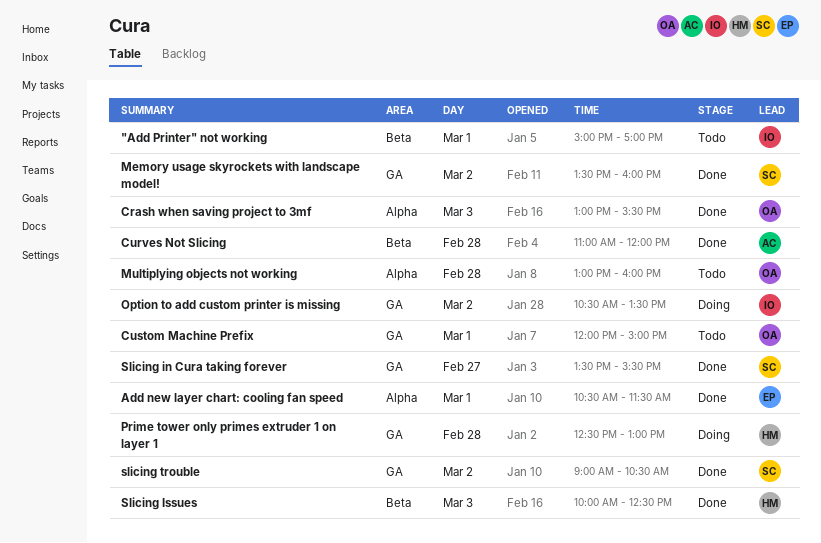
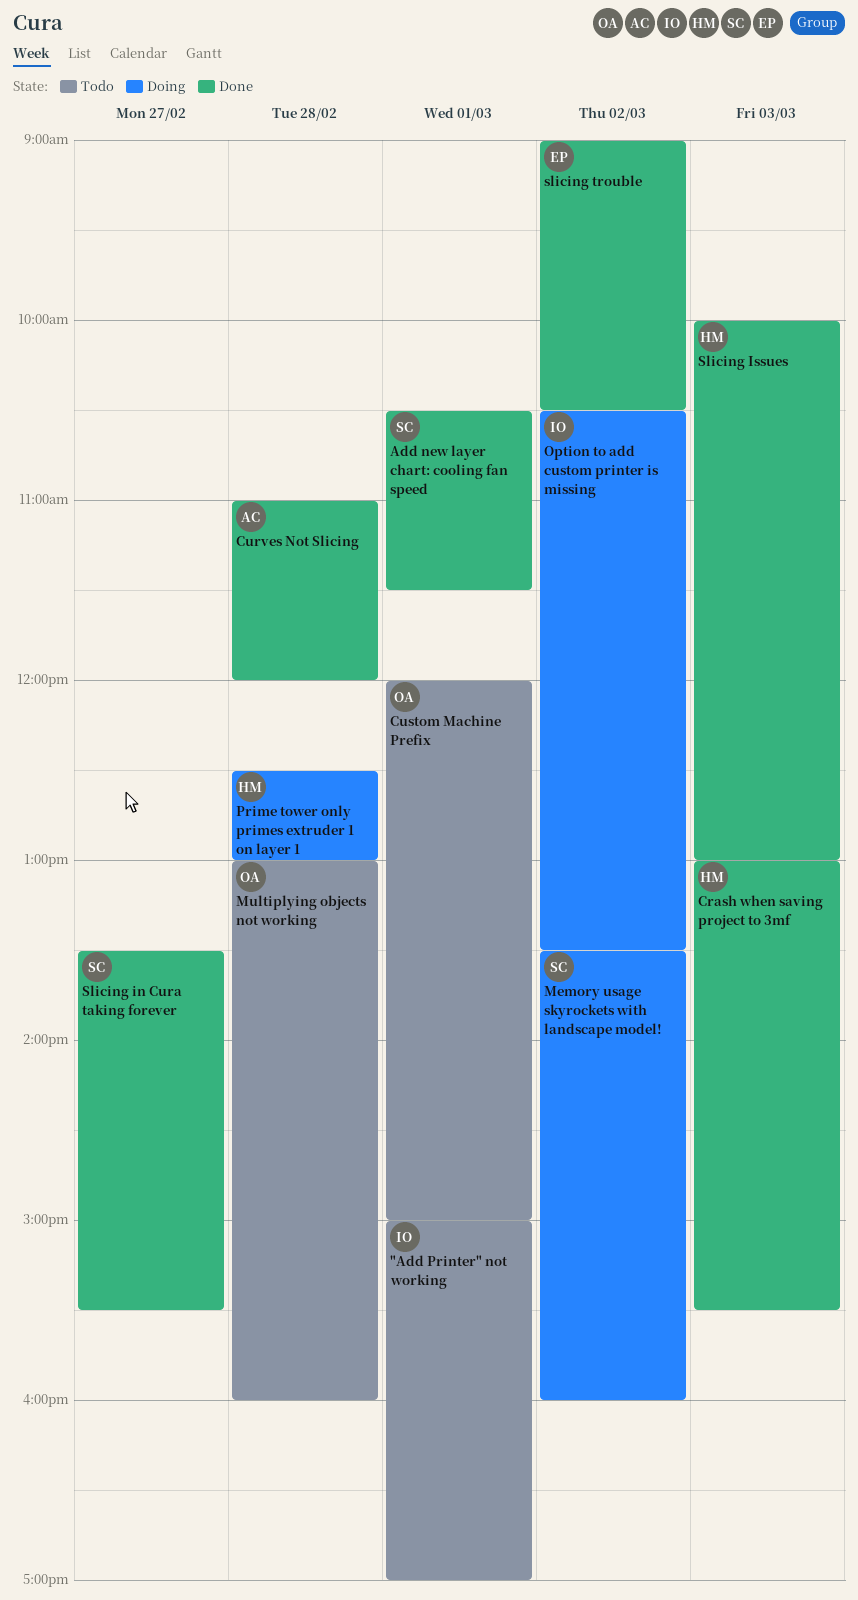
Add new layer chart: cooling fan speed, owner: EP -> SC
Crash when saving project to 3mf, owner: OA -> HM
Memory usage skyrockets with landscape model!, status: Done -> Doing
Slicing Issues, ends: 12:30 -> 13:00
slicing trouble, owner: SC -> EP

